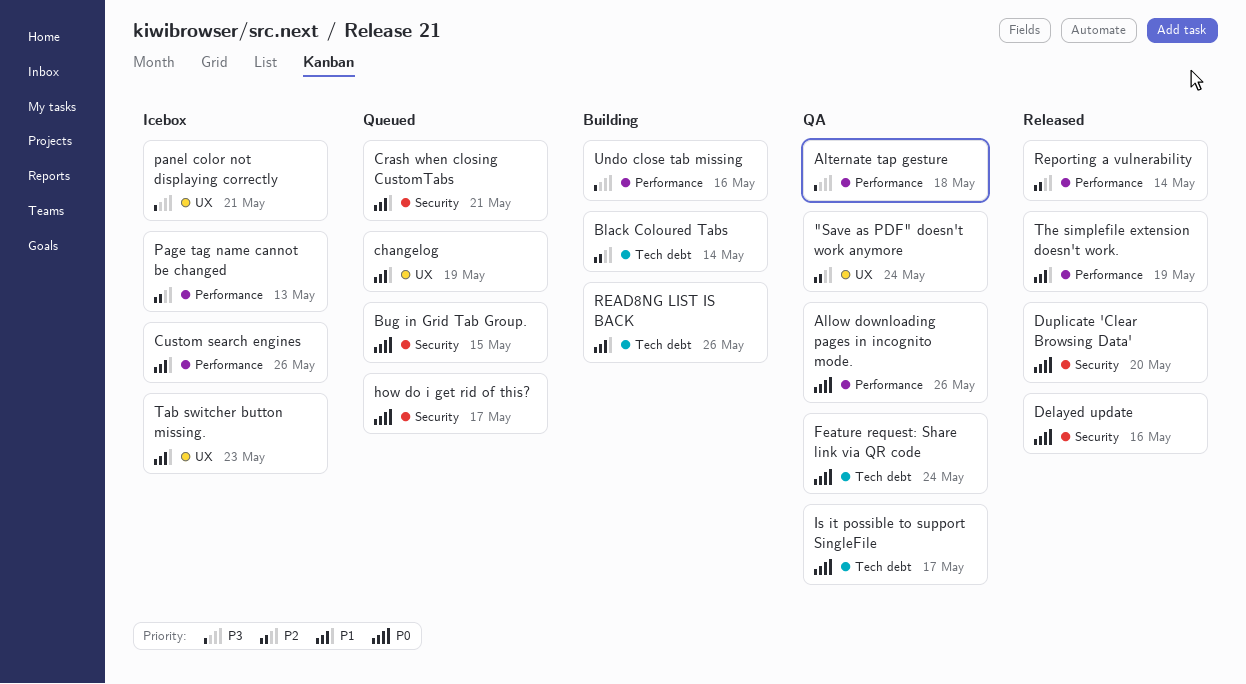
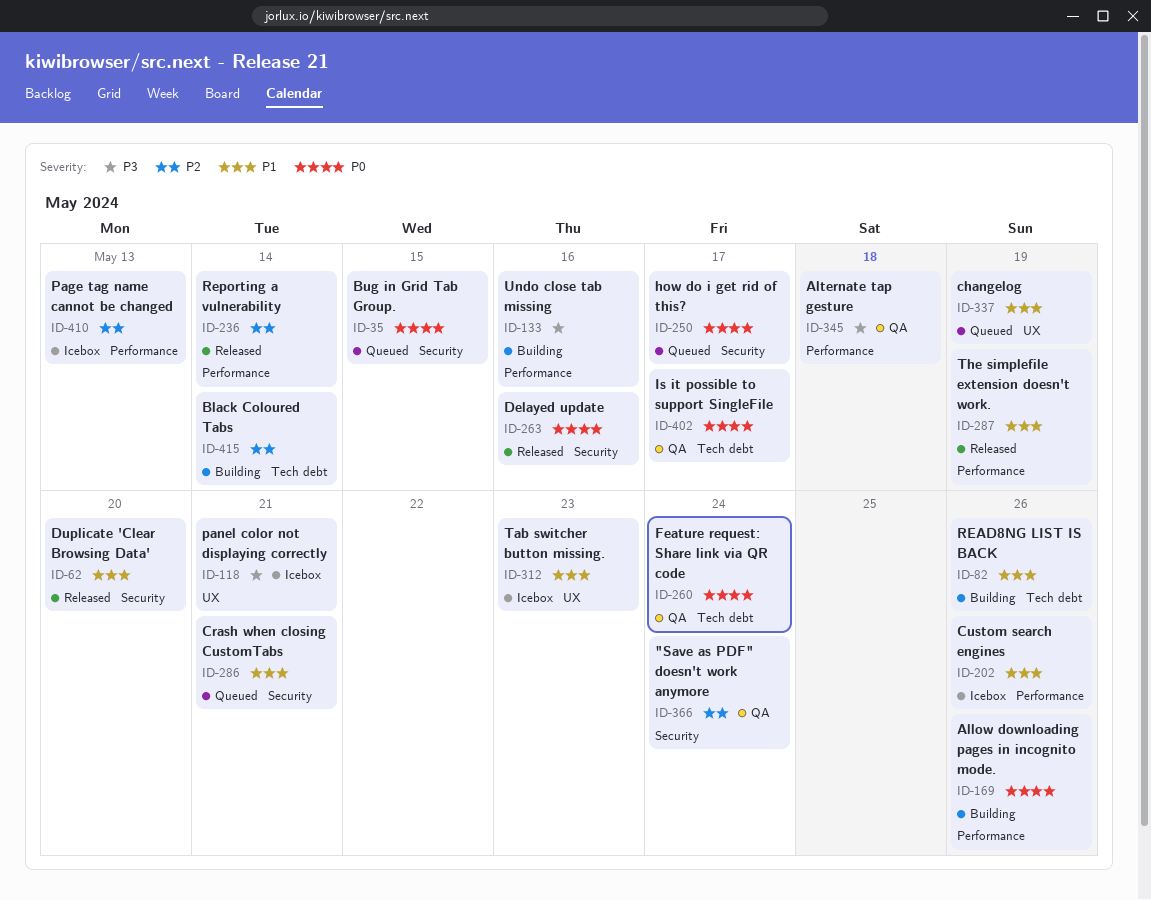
"Save as PDF" doesn't work anymore, label: UX -> Security
Allow downloading pages in incognito mode., status: QA -> Building
Duplicate 'Clear Browsing Data', priority: P0 -> P1

